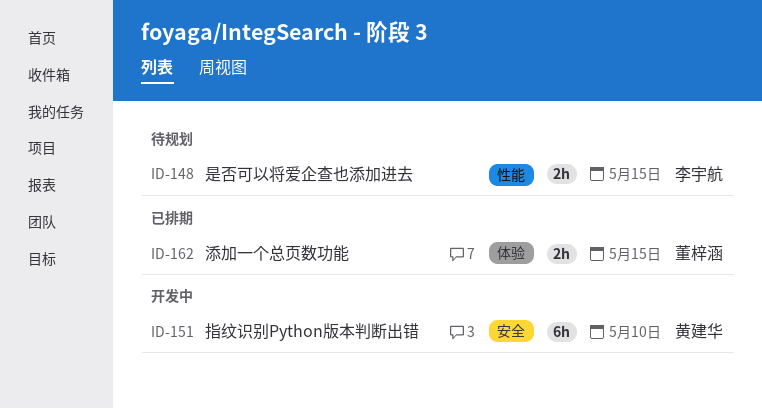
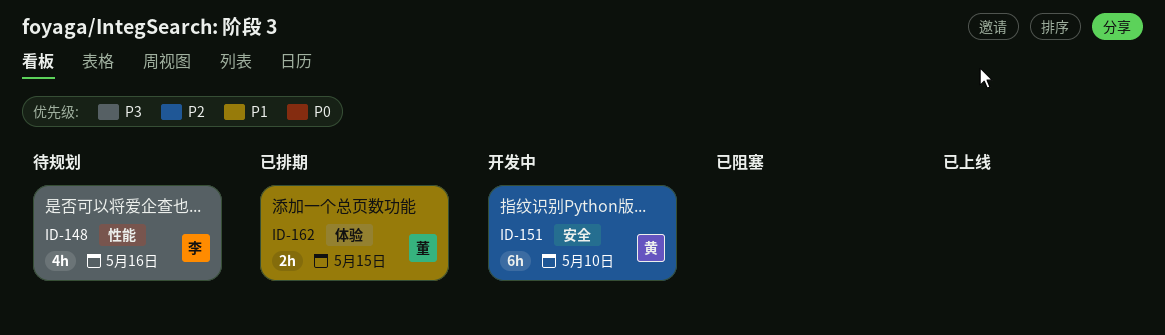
ID-148, estimate: 2h -> 4h
ID-148, due: May 15 -> May 16

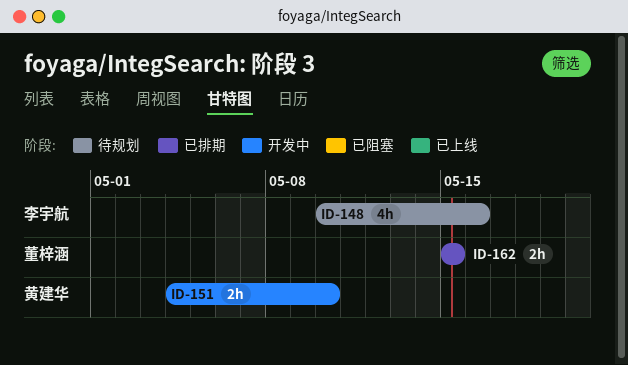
ID-151, estimate: 6h -> 2h

